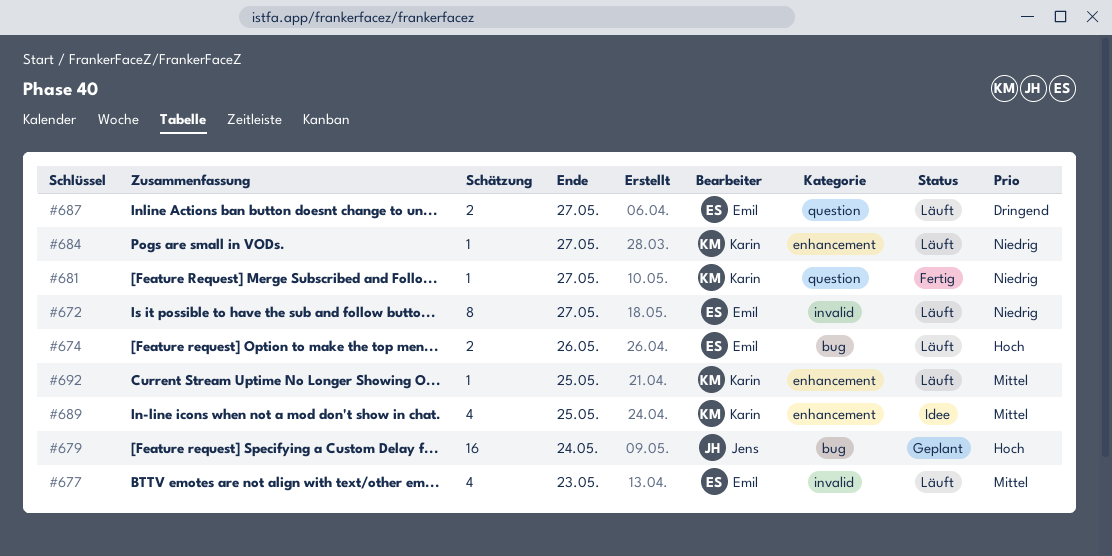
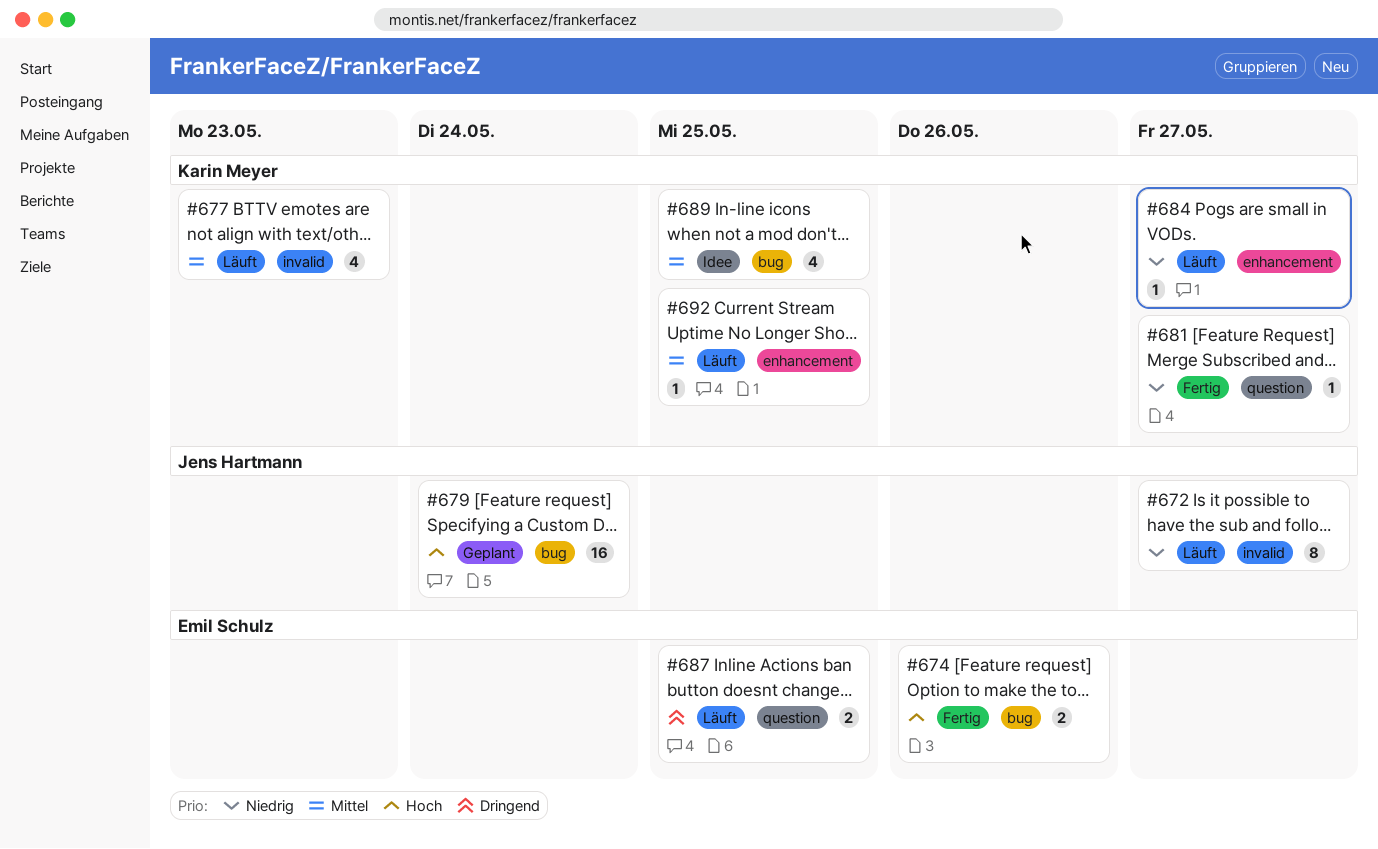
#672, owner: Emil Schulz -> Jens Hartmann
#674, status: Läuft -> Fertig
#677, owner: Emil Schulz -> Karin Meyer
#687, due: May 27 -> May 25
#689, label: enhancement -> bug

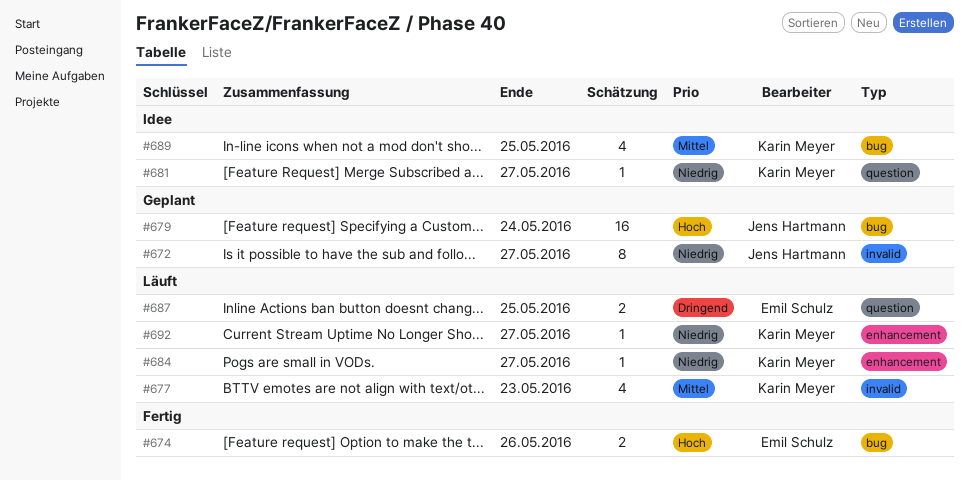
#672, status: Läuft -> Geplant
#681, status: Fertig -> Idee
#692, priority: Mittel -> Niedrig
#692, due: May 25 -> May 27

